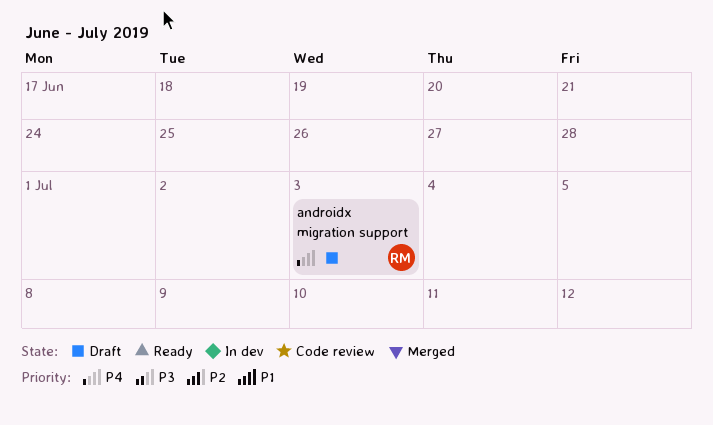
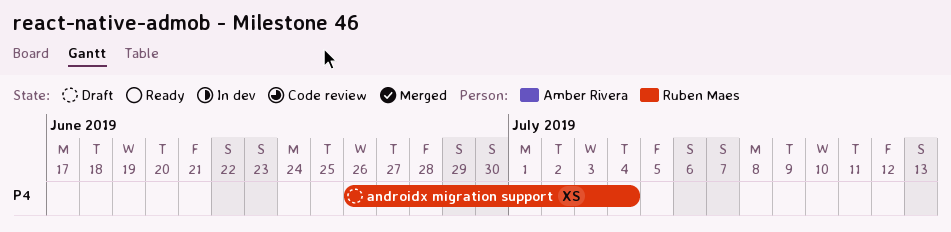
androidx migration support, due: Jul 3 -> Jul 4

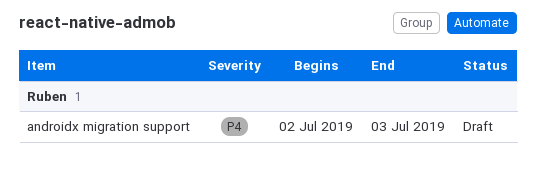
androidx migration support, start: Jun 26 -> Jul 2
androidx migration support, due: Jul 4 -> Jul 3

